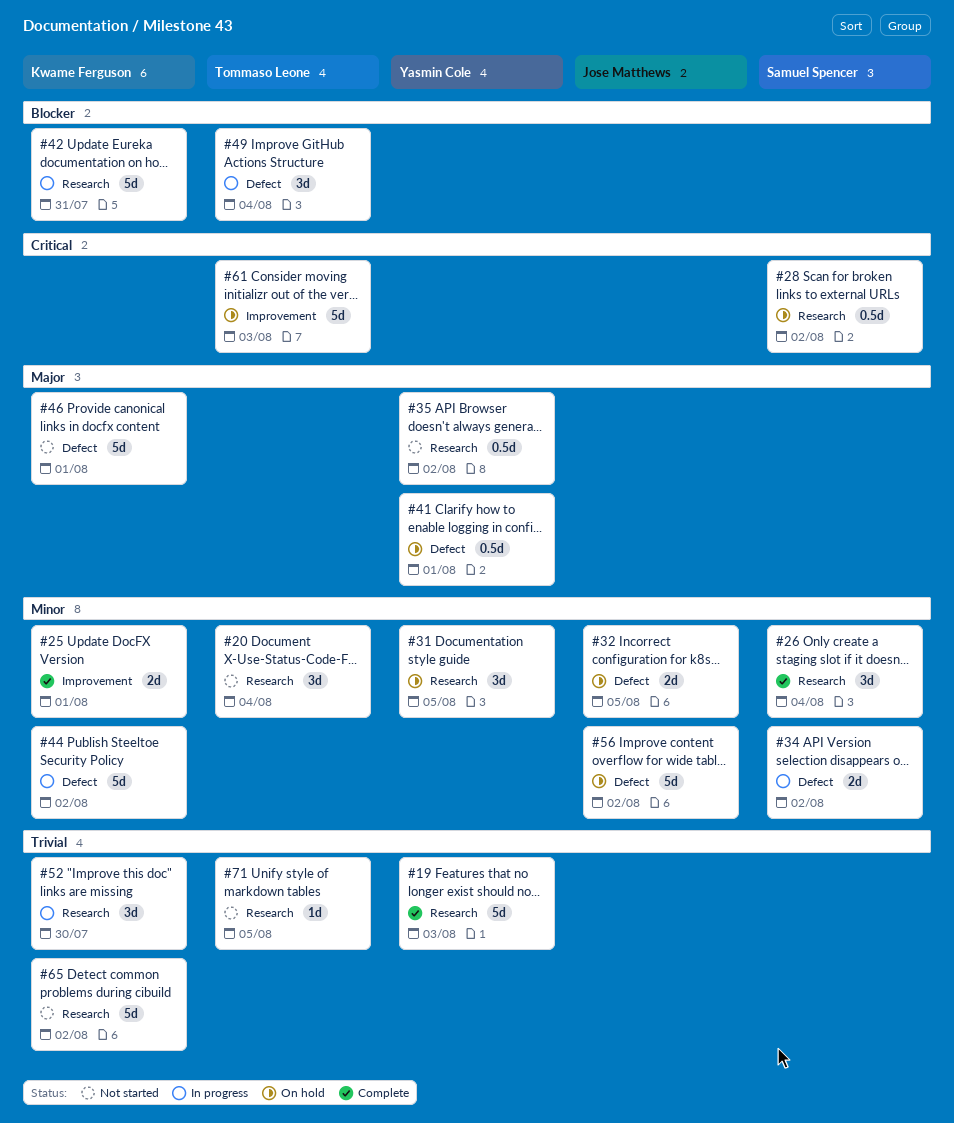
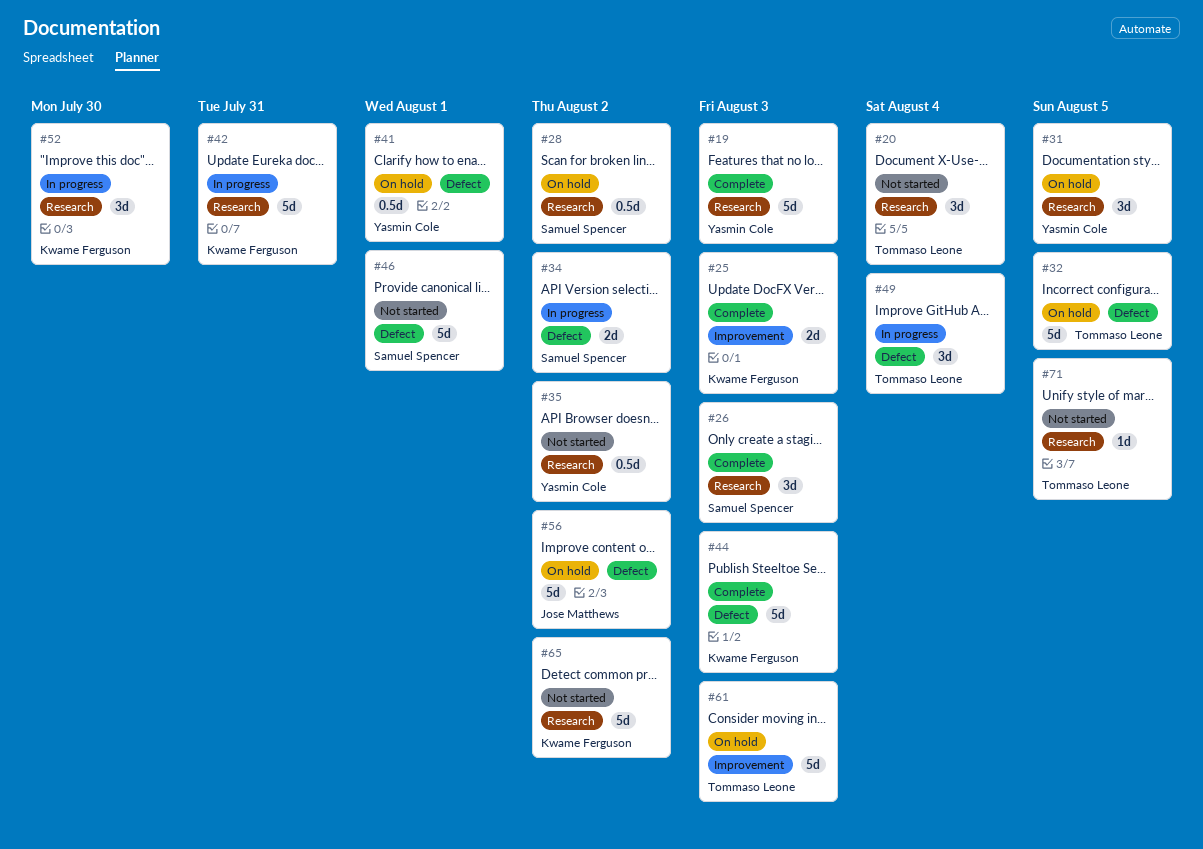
#25, due: Aug 1 -> Aug 3
#26, due: Aug 4 -> Aug 3
#32, owner: Jose Matthews -> Tommaso Leone
#32, estimate: 2d -> 5d
#44, status: In progress -> Complete
#44, due: Aug 2 -> Aug 3
#46, owner: Kwame Ferguson -> Samuel Spencer

